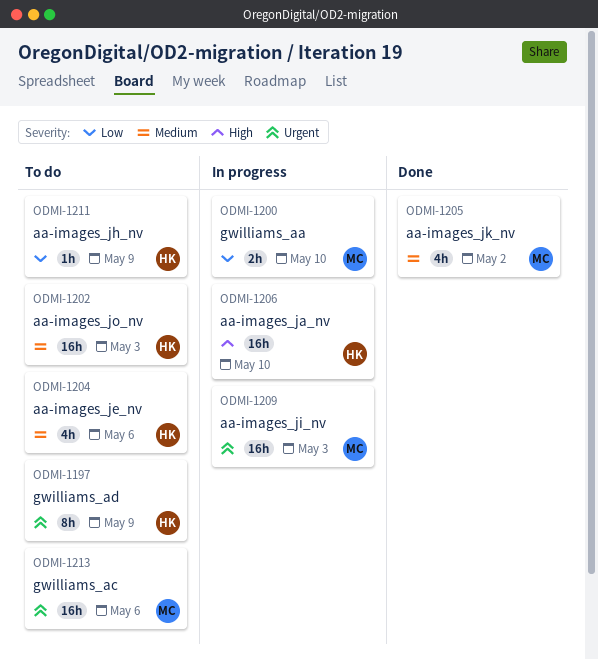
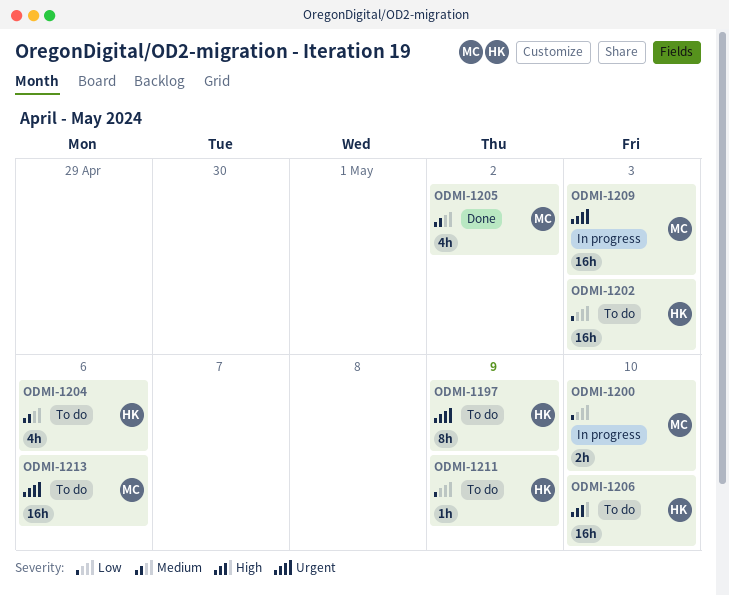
ODMI-1202, priority: Medium -> Low
ODMI-1206, status: In progress -> To do

